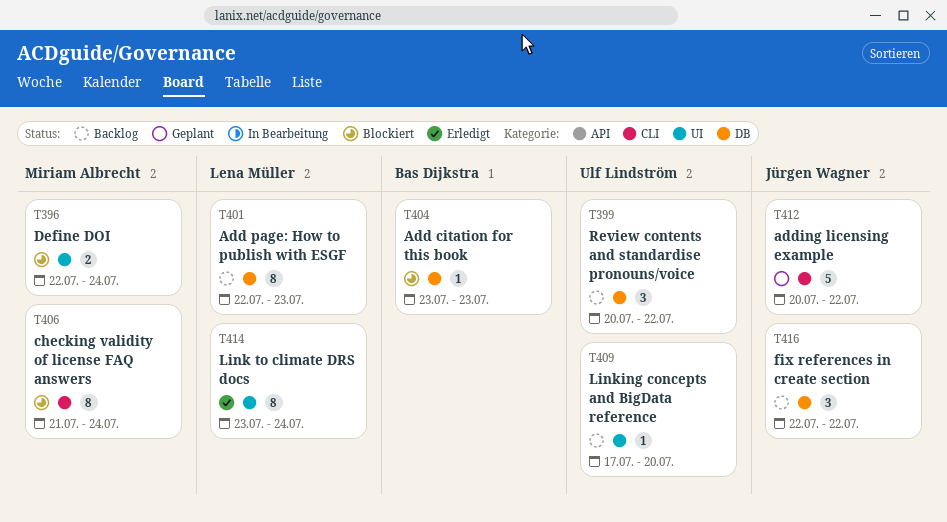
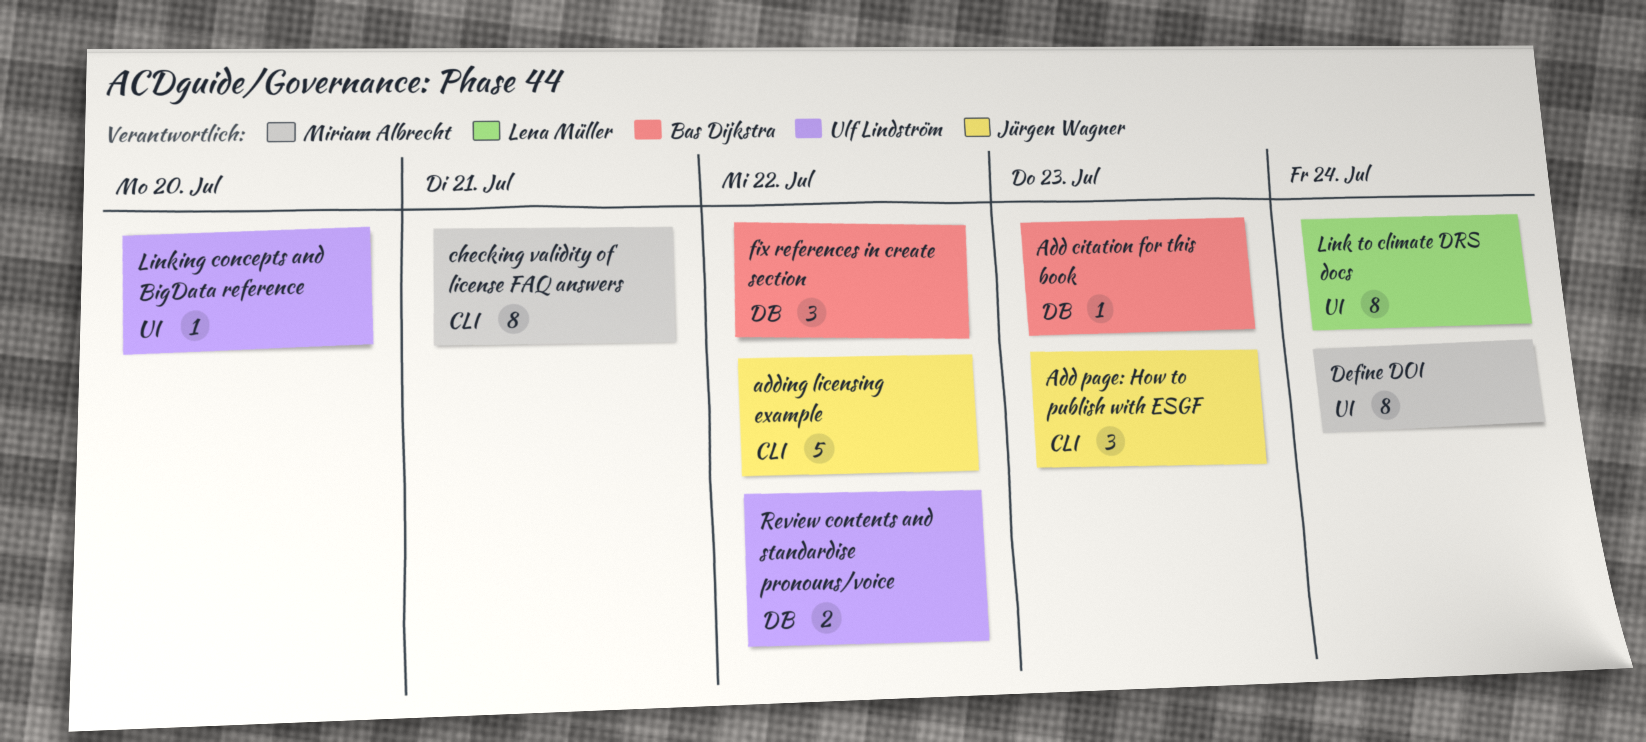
Add page: How to publish with ESGF, owner: Lena Müller -> Jürgen Wagner
Add page: How to publish with ESGF, label: DB -> CLI
Add page: How to publish with ESGF, estimate: 8 -> 3
checking validity of license FAQ answers, due: Jul 24 -> Jul 21
Define DOI, estimate: 2 -> 8
fix references in create section, owner: Jürgen Wagner -> Bas Dijkstra
Review contents and standardise pronouns/voice, estimate: 3 -> 2

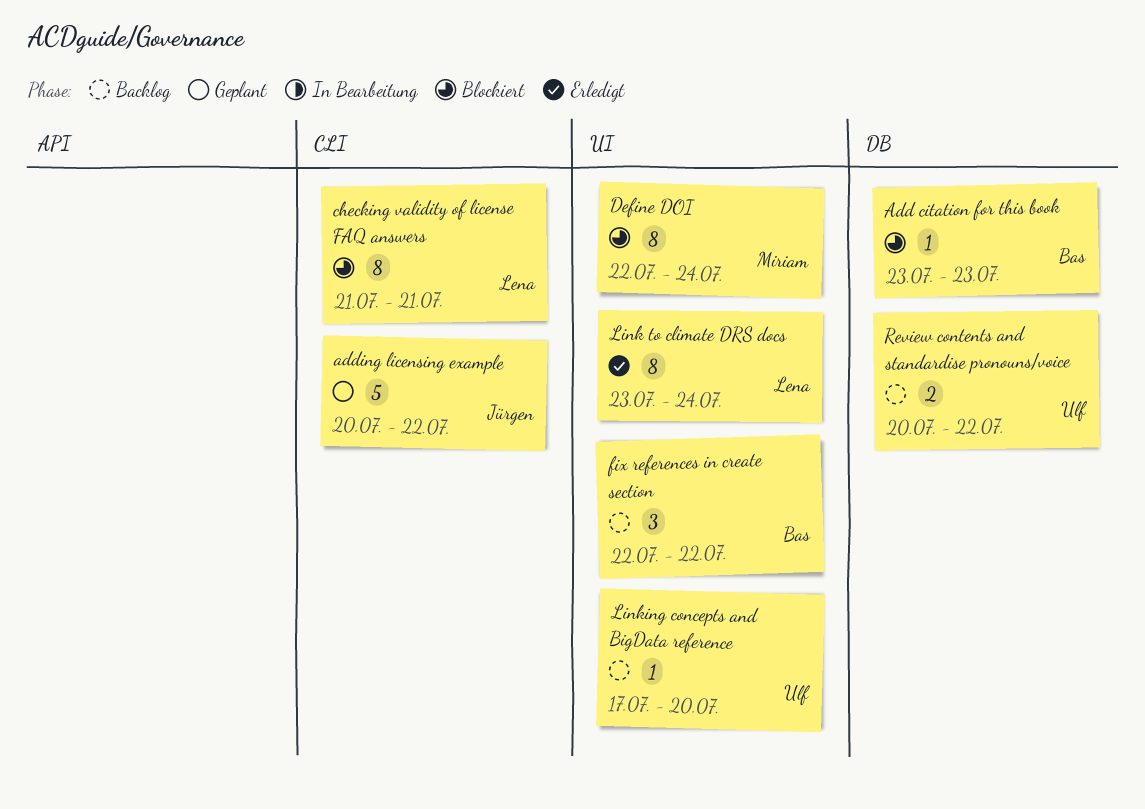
Add page: How to publish with ESGF: present -> none
checking validity of license FAQ answers, owner: Miriam Albrecht -> Lena Müller
fix references in create section, label: DB -> UI

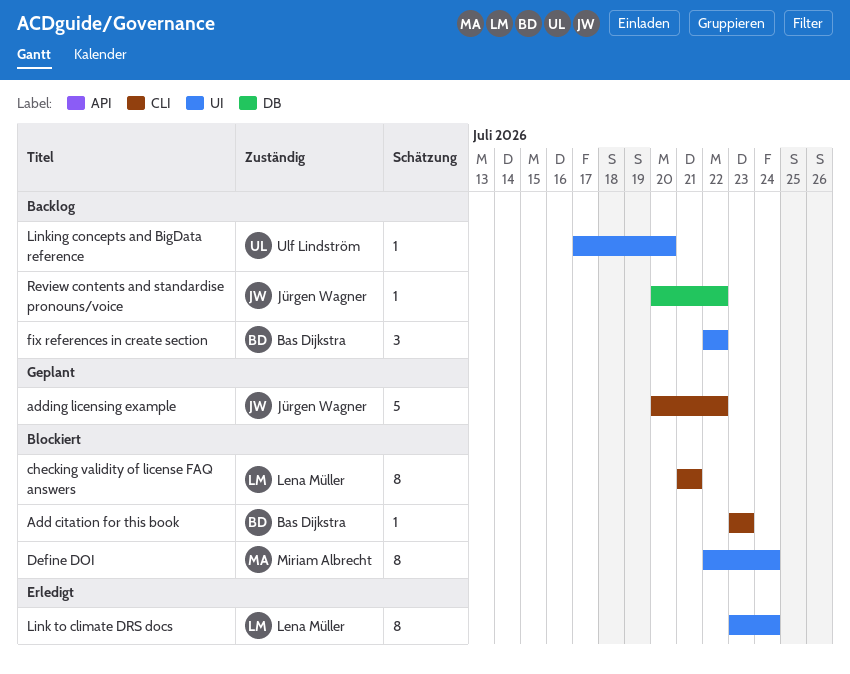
Add citation for this book, label: DB -> CLI
Review contents and standardise pronouns/voice, owner: Ulf Lindström -> Jürgen Wagner
Review contents and standardise pronouns/voice, estimate: 2 -> 1

